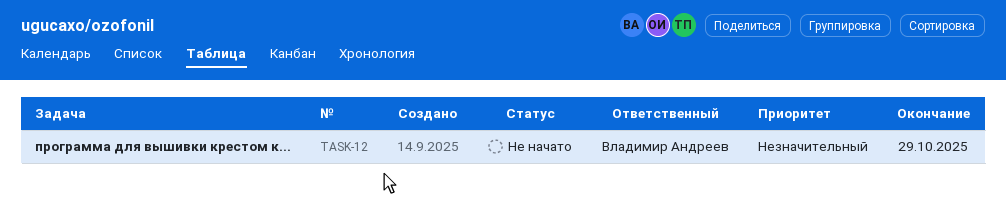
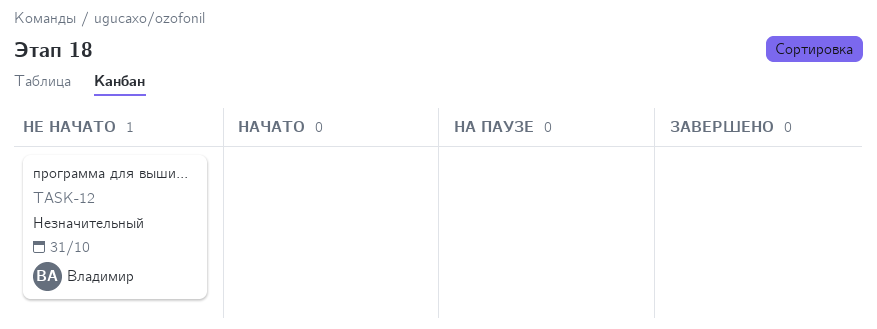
TASK-12, due: Oct 29 -> Oct 31

